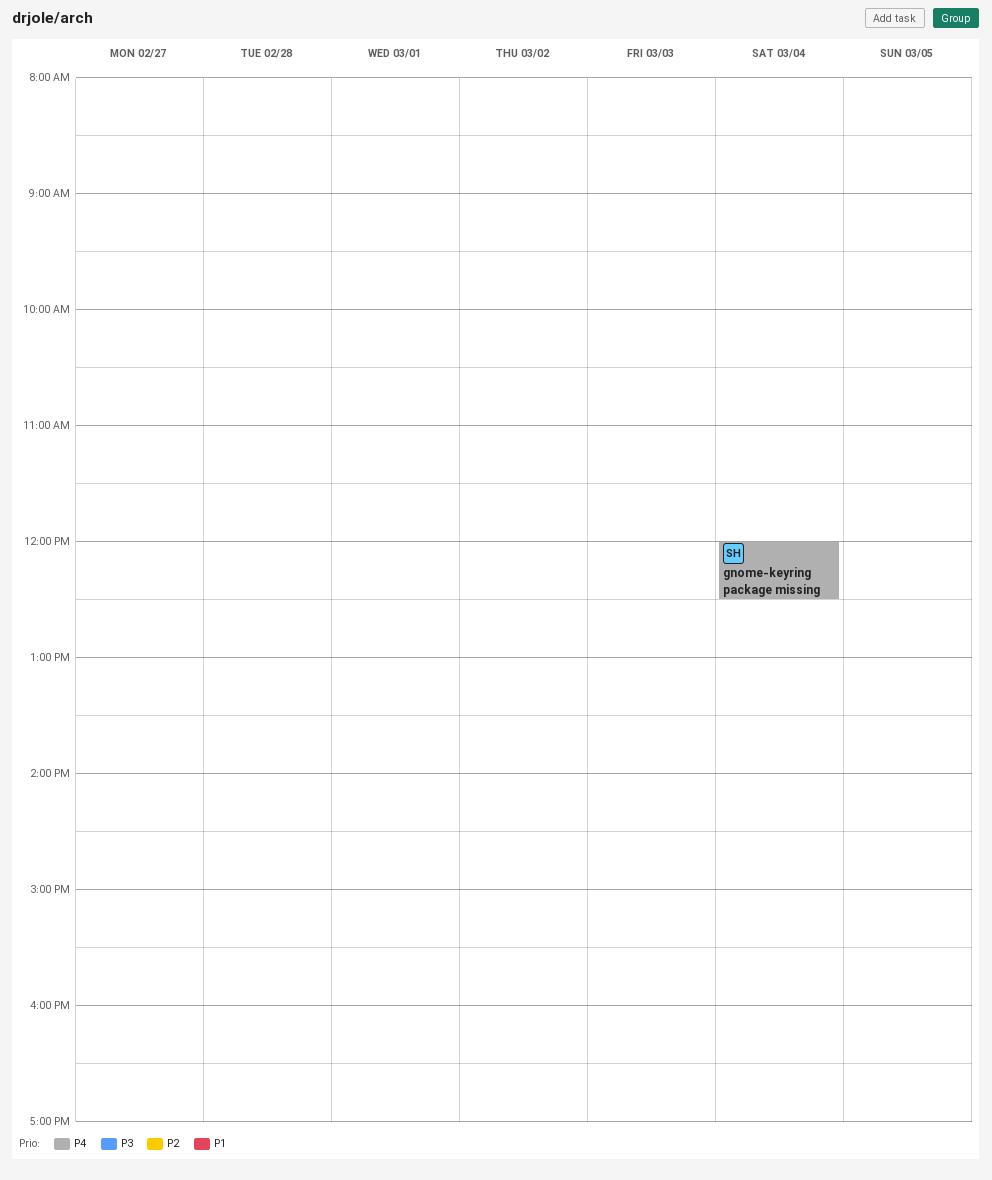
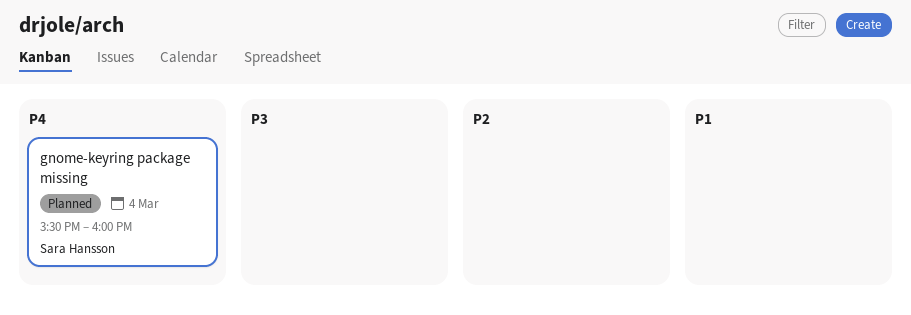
gnome-keyring package missing, begins: 12:00 -> 15:30
gnome-keyring package missing, ends: 12:30 -> 16:00

